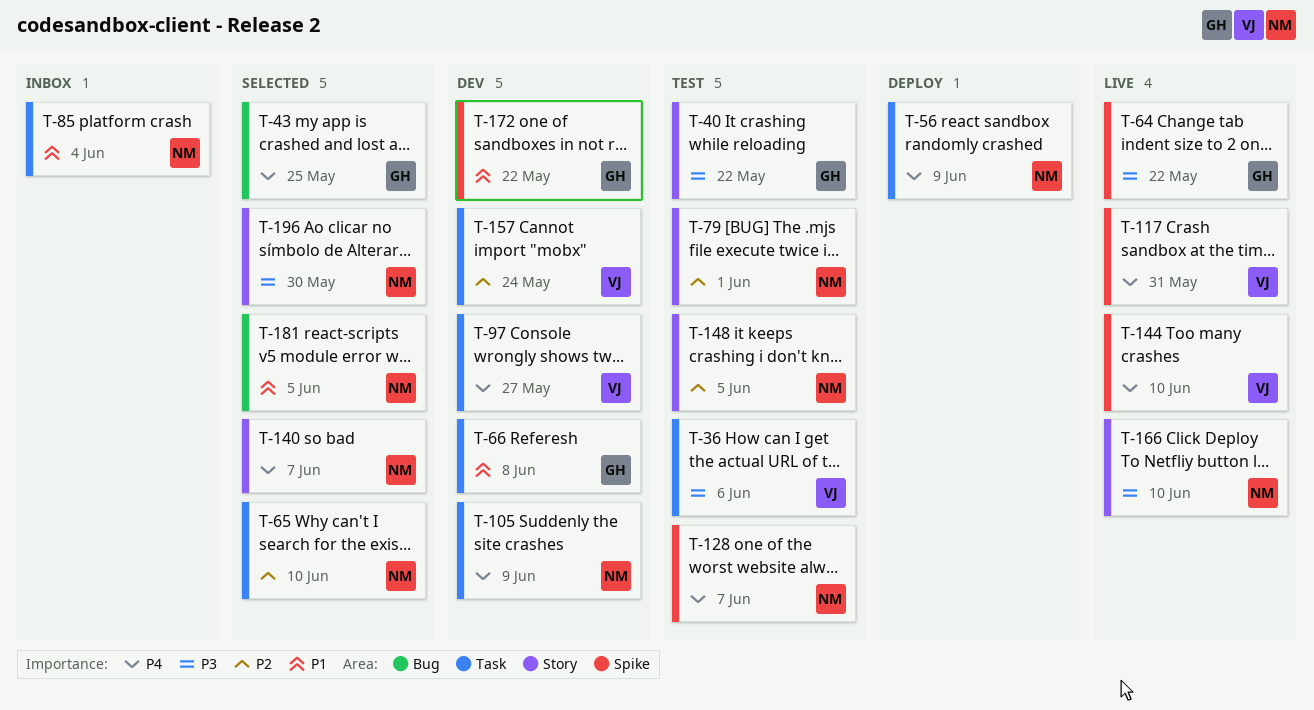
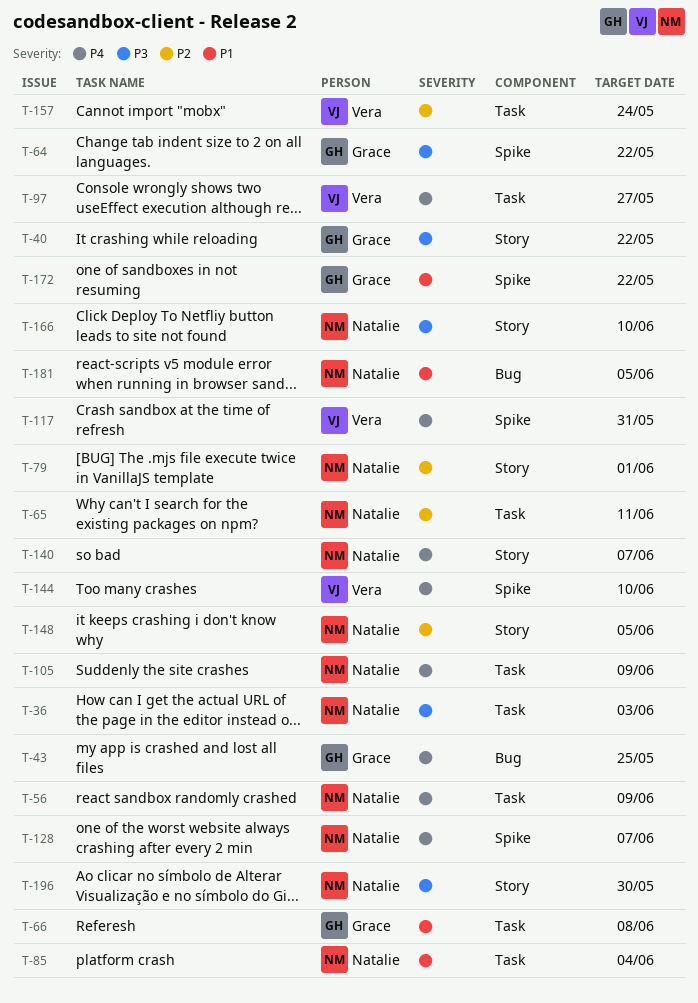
T-36, owner: Vera -> Natalie
T-36, due: Jun 6 -> Jun 3
T-65, due: Jun 10 -> Jun 11

